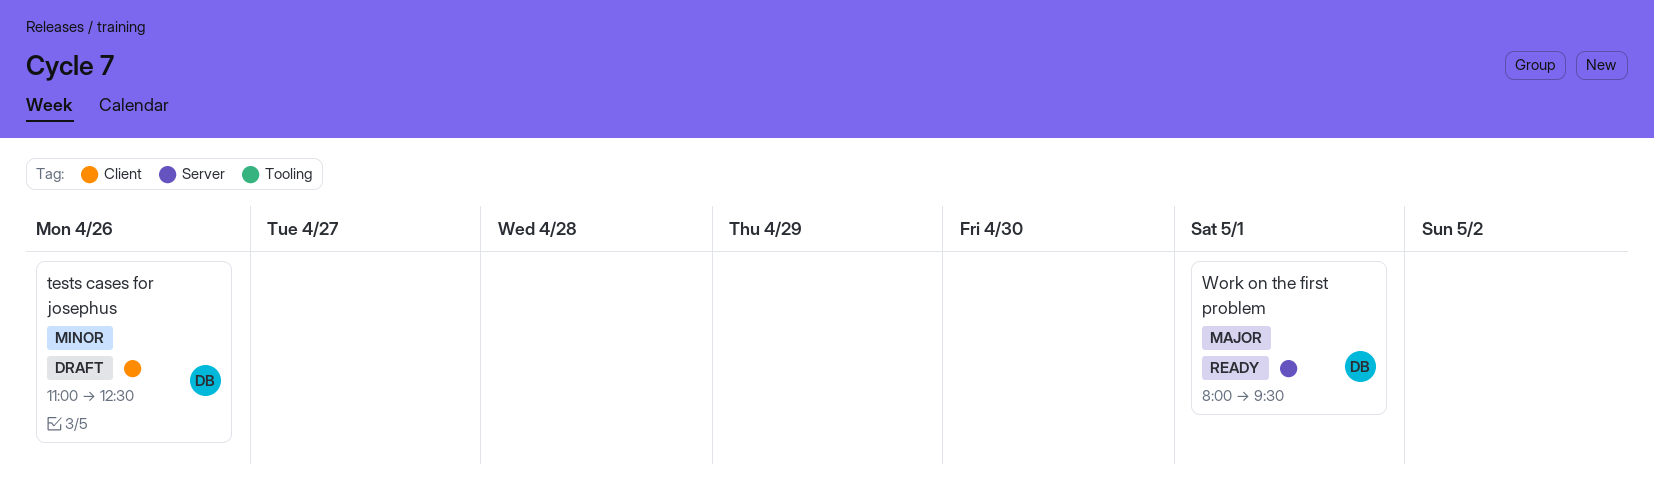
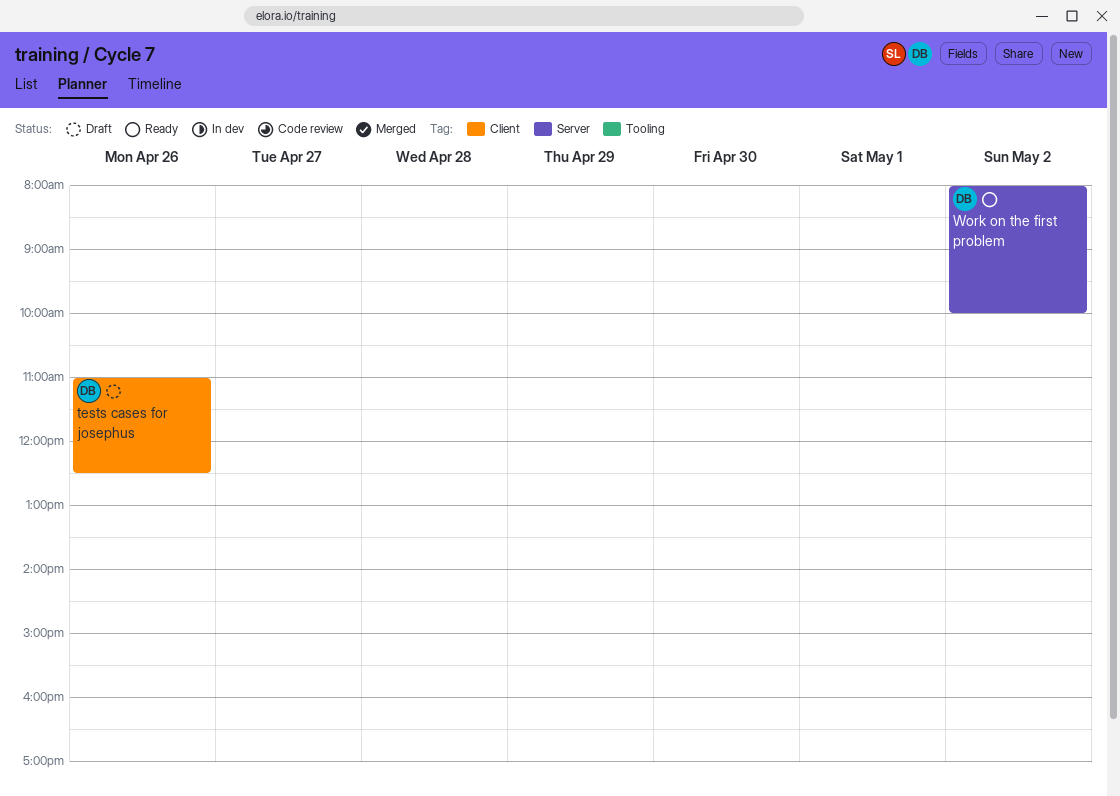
Work on the first problem, day: May 1 -> May 2
Work on the first problem, ends: 09:30 -> 10:00

